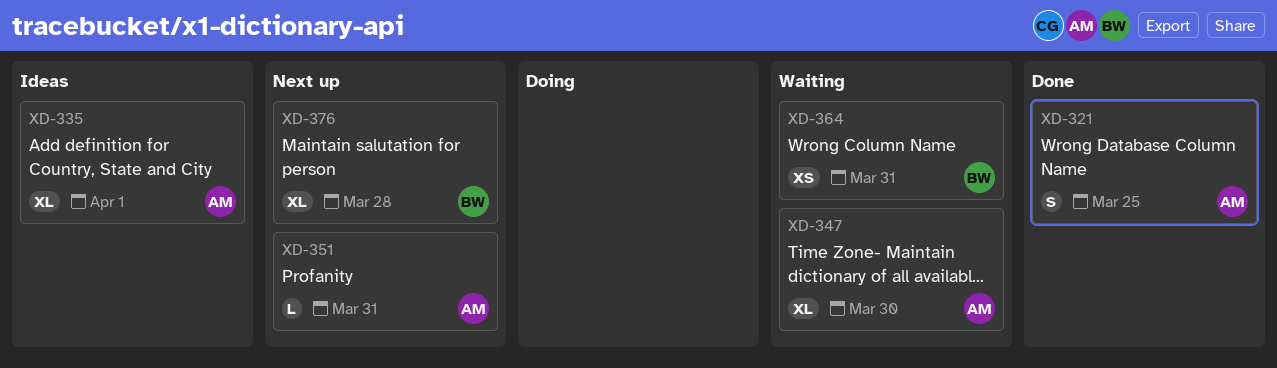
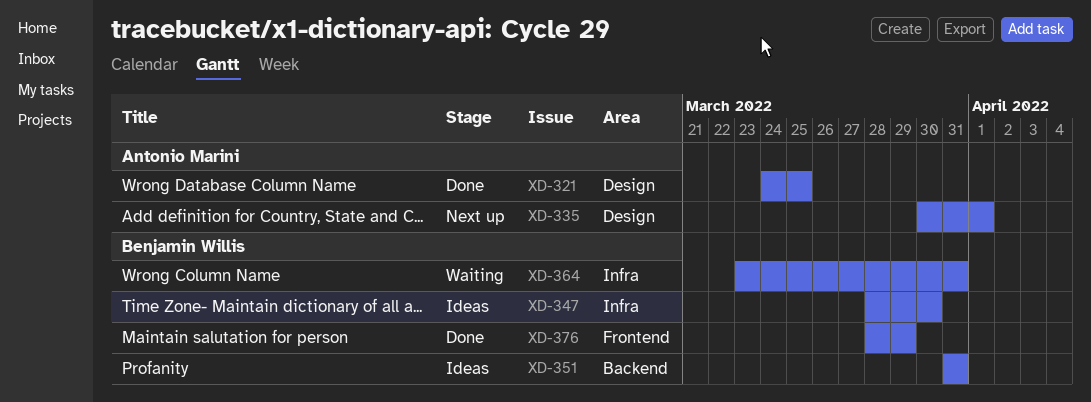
XD-335, status: Ideas -> Next up
XD-347, status: Waiting -> Ideas
XD-347, owner: Antonio Marini -> Benjamin Willis
XD-351, status: Next up -> Ideas
XD-351, owner: Antonio Marini -> Benjamin Willis
XD-376, status: Next up -> Done
XD-376, due: Mar 28 -> Mar 29

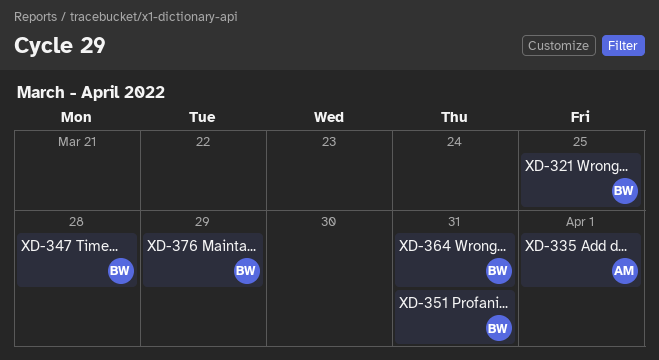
XD-321, owner: Antonio Marini -> Benjamin Willis
XD-347, due: Mar 30 -> Mar 28

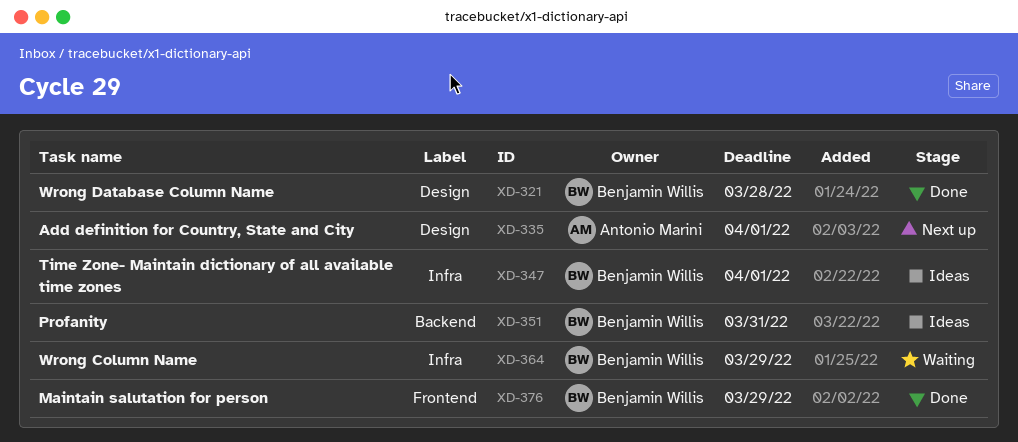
XD-321, due: Mar 25 -> Mar 28
XD-347, due: Mar 28 -> Apr 1
XD-364, due: Mar 31 -> Mar 29

